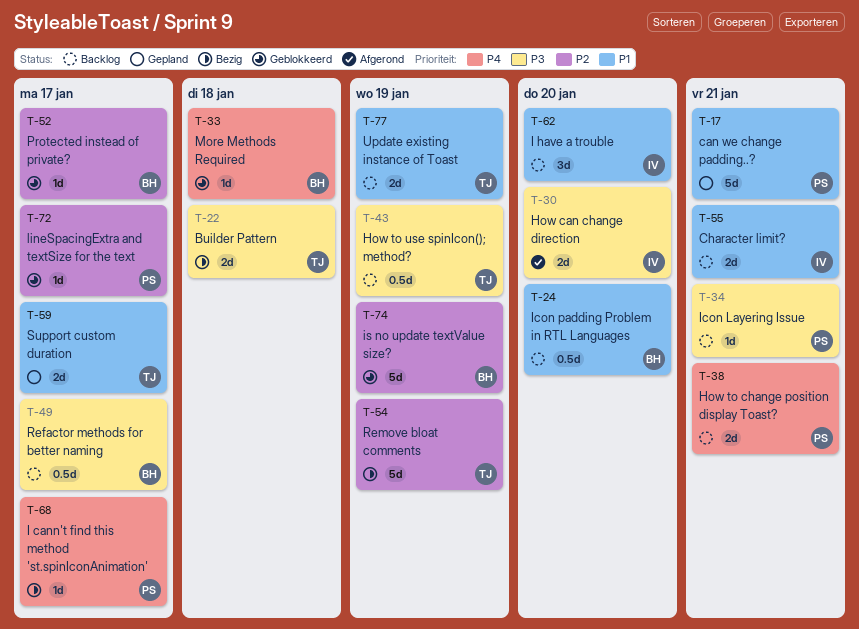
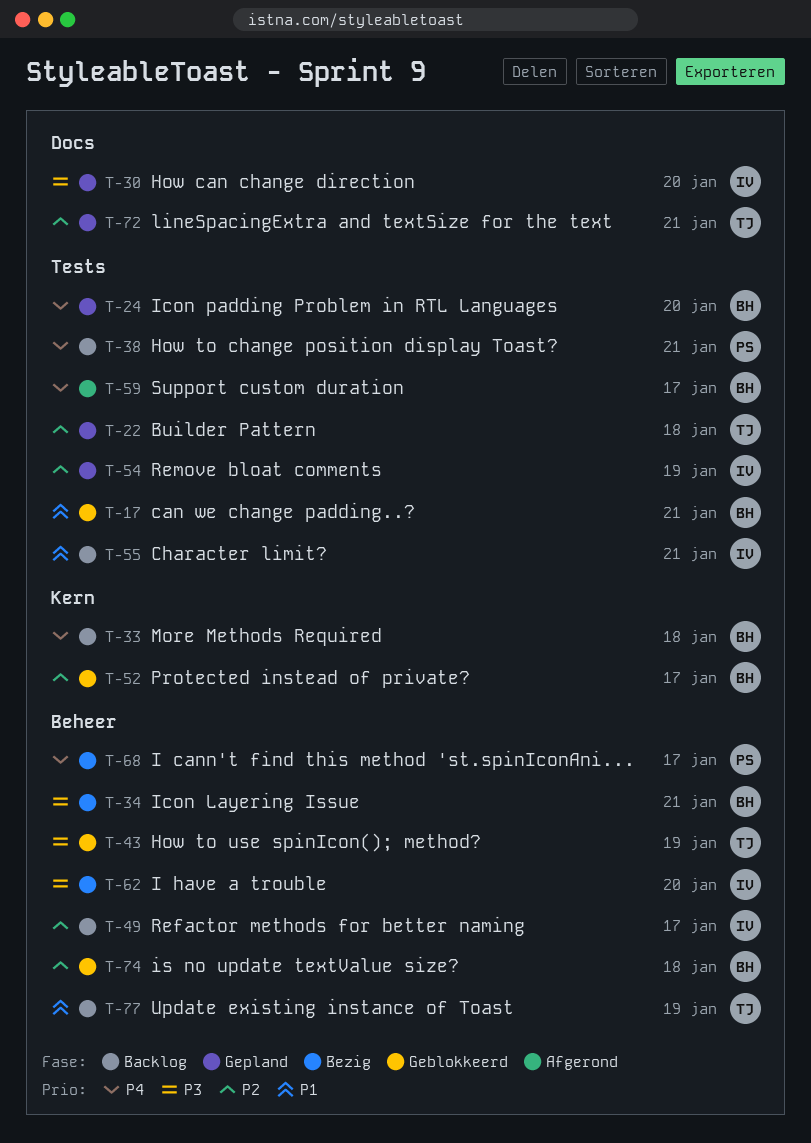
T-17, status: Gepland -> Geblokkeerd
T-17, owner: PS -> BH
T-22, status: Bezig -> Gepland
T-22, priority: P3 -> P2
T-24, status: Backlog -> Gepland
T-24, priority: P1 -> P4
T-30, status: Afgerond -> Gepland
T-33, status: Geblokkeerd -> Backlog
T-34, status: Backlog -> Bezig
T-34, owner: PS -> BH
T-43, status: Backlog -> Geblokkeerd
T-49, owner: BH -> IV
T-49, priority: P3 -> P2
T-54, status: Bezig -> Gepland
T-54, owner: TJ -> IV
T-59, status: Gepland -> Afgerond
T-59, owner: TJ -> BH
T-59, priority: P1 -> P4
T-62, status: Backlog -> Bezig
T-62, priority: P1 -> P3
T-72, status: Geblokkeerd -> Gepland
T-72, owner: PS -> TJ
T-72, due: Jan 17 -> Jan 21
T-74, due: Jan 19 -> Jan 18

